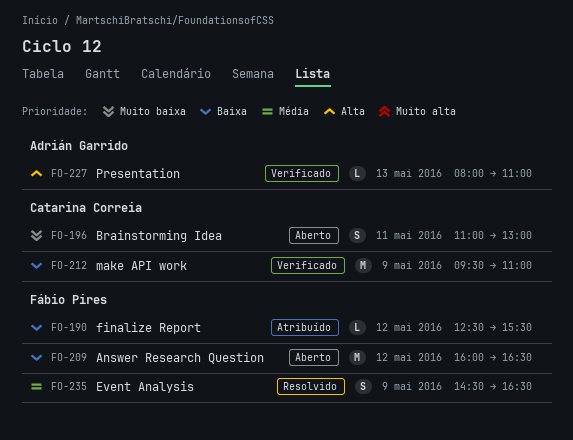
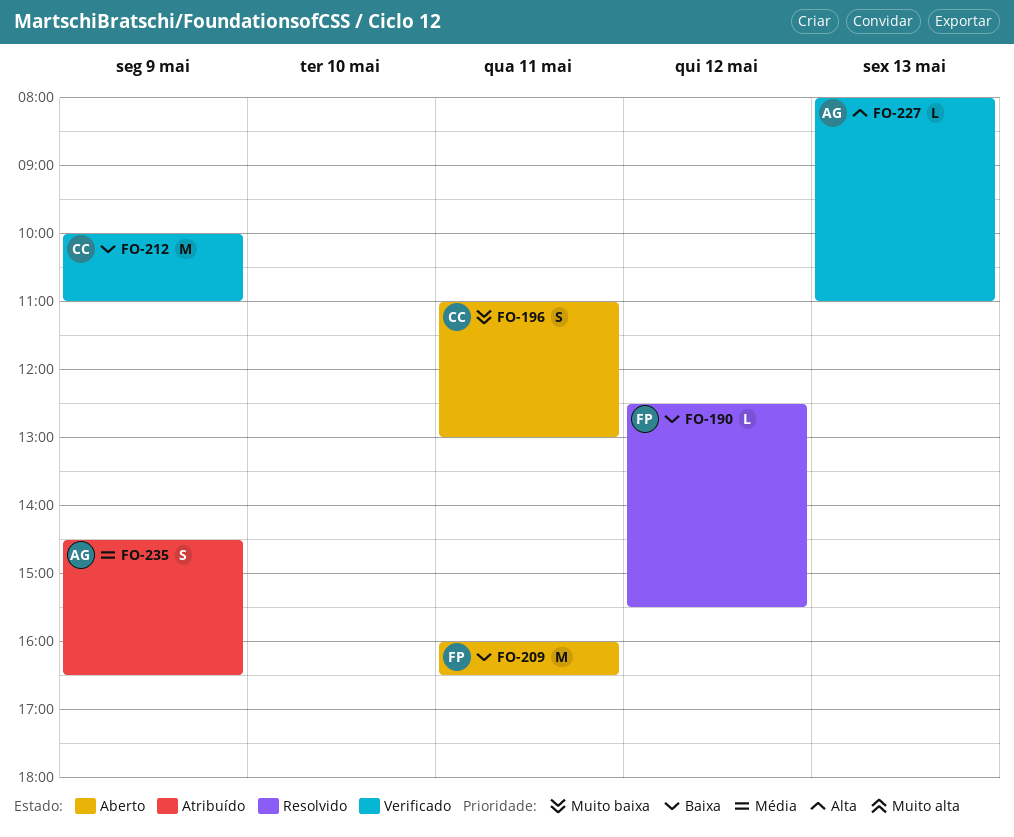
FO-190, status: Atribuído -> Resolvido
FO-209, day: May 12 -> May 11
FO-212, begins: 09:30 -> 10:00
FO-235, status: Resolvido -> Atribuído
FO-235, owner: Fábio Pires -> Adrián Garrido

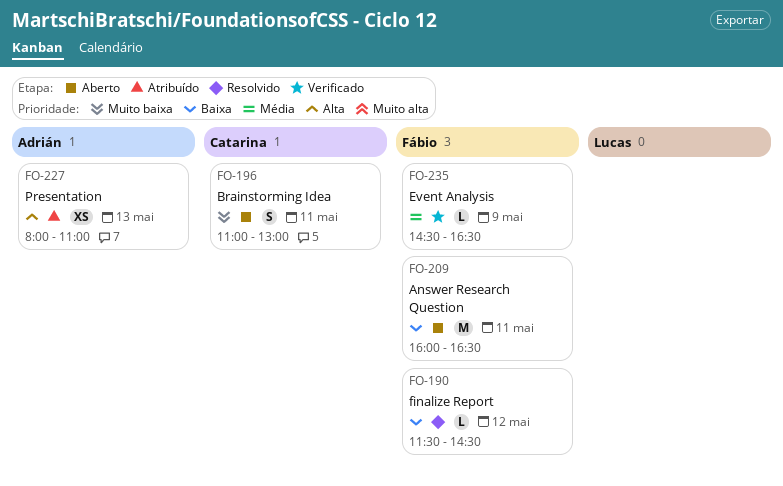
FO-190, begins: 12:30 -> 11:30
FO-190, ends: 15:30 -> 14:30
FO-212: present -> none
FO-227, status: Verificado -> Atribuído
FO-227, estimate: L -> XS
FO-235, status: Atribuído -> Verificado
FO-235, owner: Adrián -> Fábio
FO-235, estimate: S -> L

